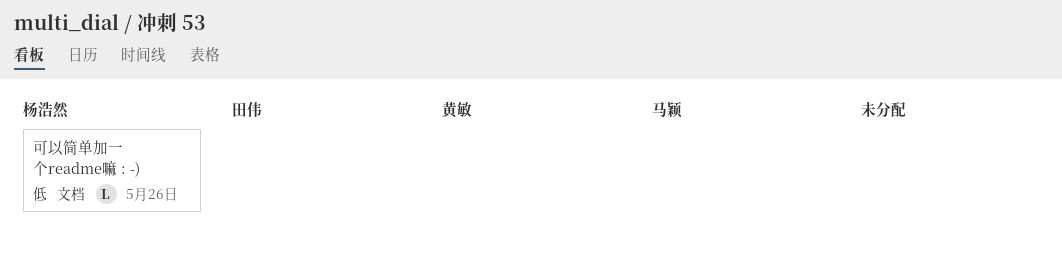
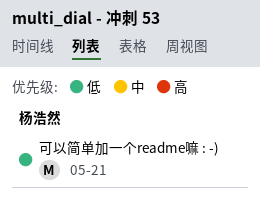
可以简单加一个readme嘛 : -), estimate: L -> M
可以简单加一个readme嘛 : -), due: May 26 -> May 21

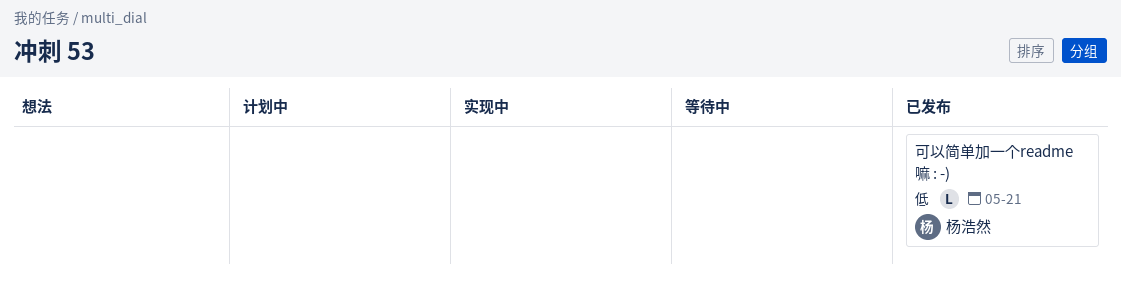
可以简单加一个readme嘛 : -), estimate: M -> L

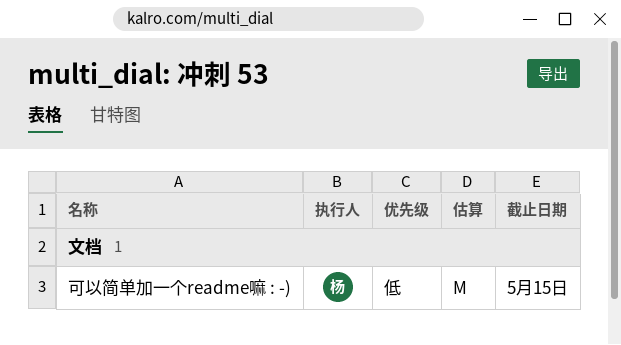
可以简单加一个readme嘛 : -), estimate: L -> M
可以简单加一个readme嘛 : -), due: May 21 -> May 15

